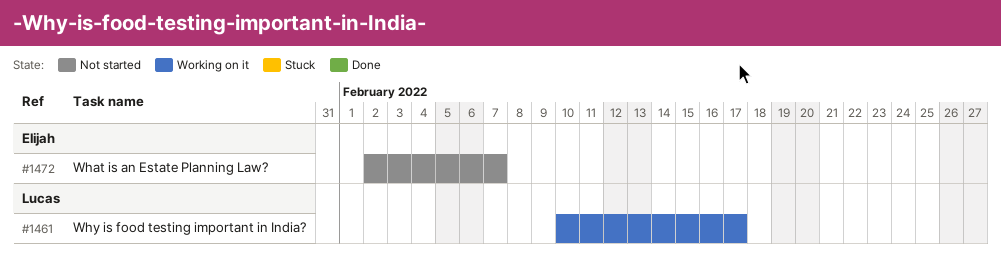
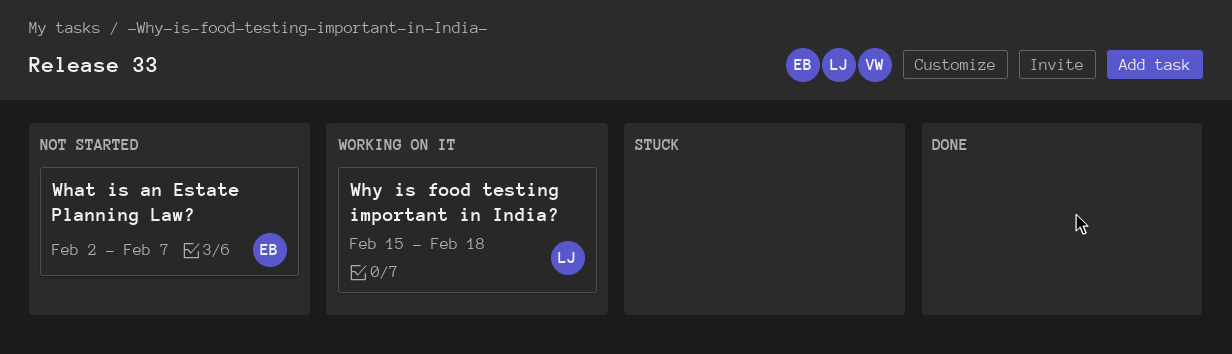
Why is food testing important in India?, start: Feb 10 -> Feb 15
Why is food testing important in India?, due: Feb 17 -> Feb 18

